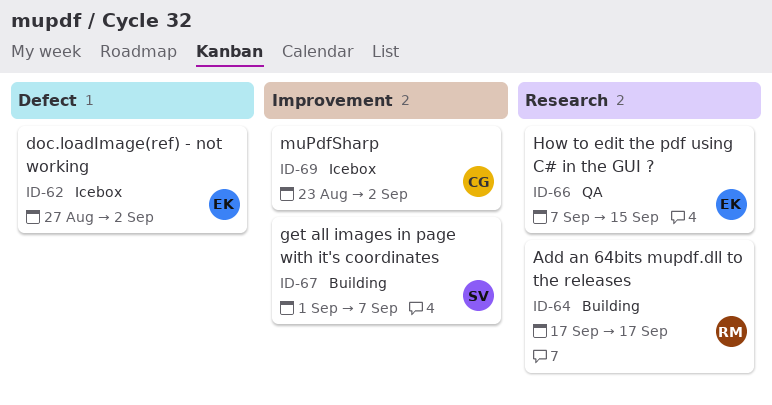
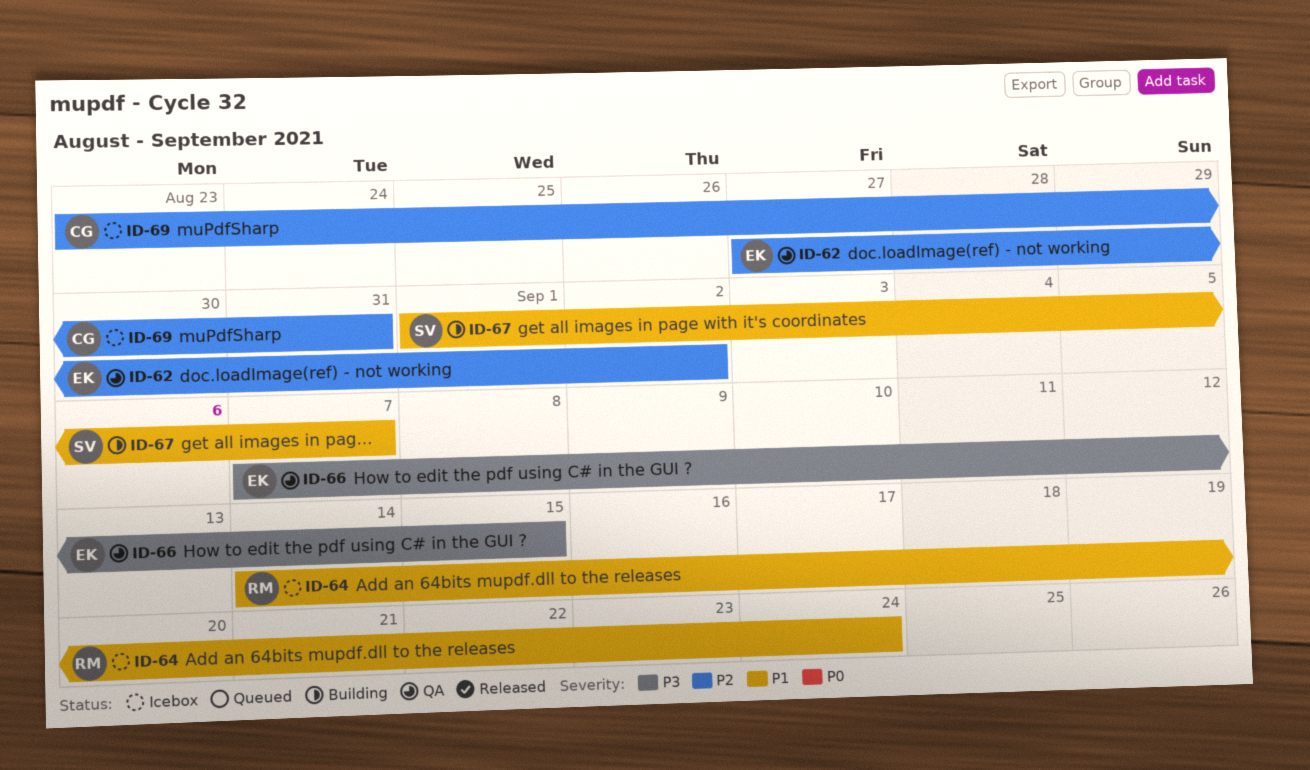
ID-62, status: Icebox -> QA
ID-64, status: Building -> Icebox
ID-64, start: Sep 17 -> Sep 14
ID-64, due: Sep 17 -> Sep 24
ID-69, due: Sep 2 -> Aug 31

